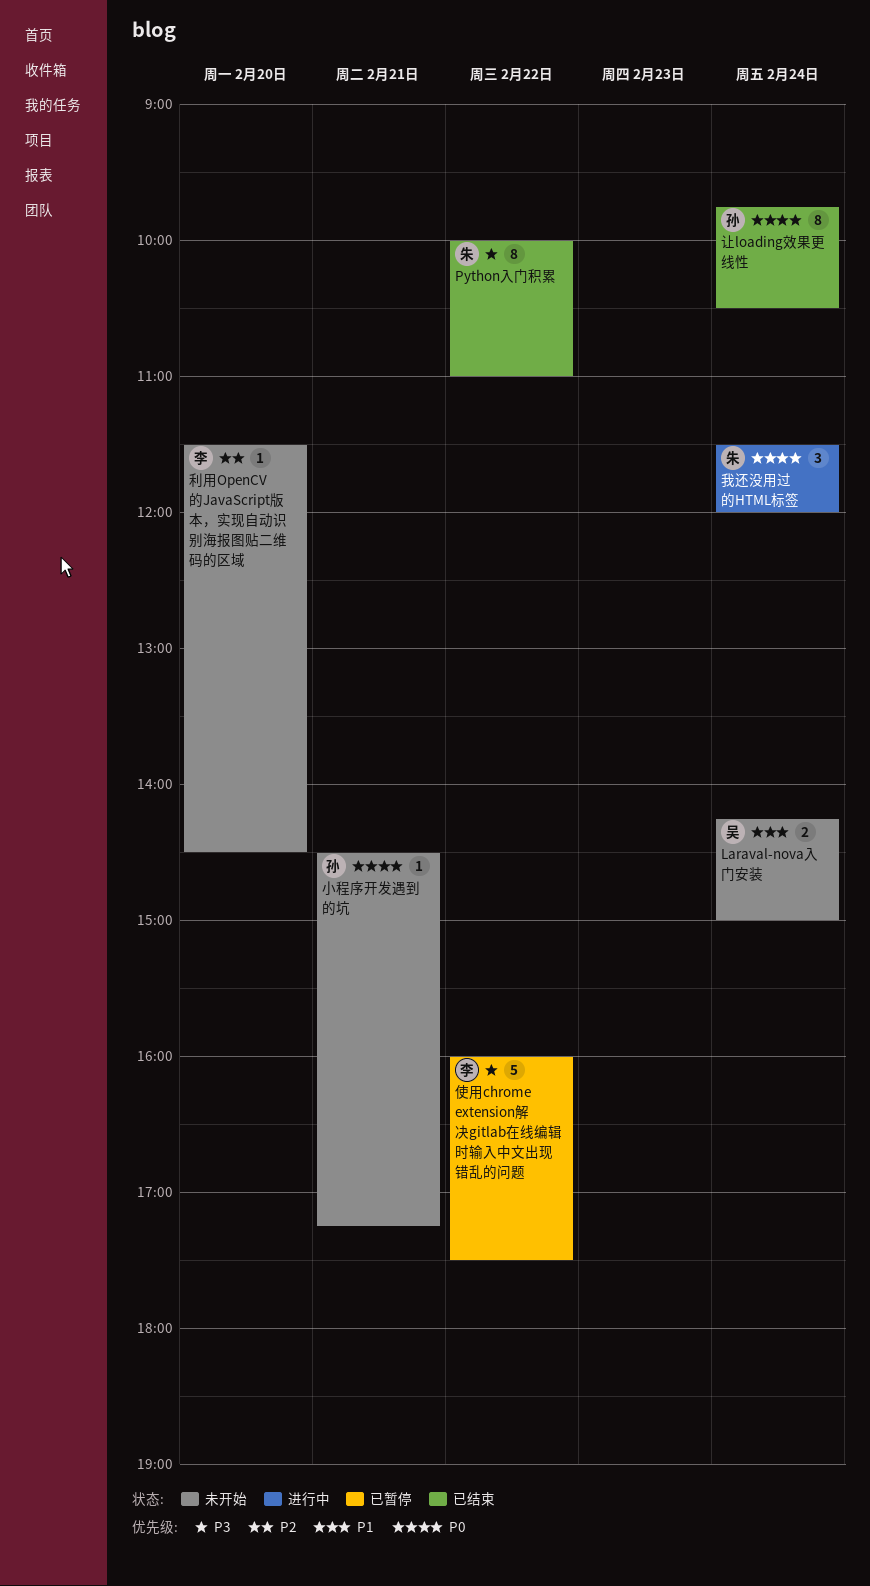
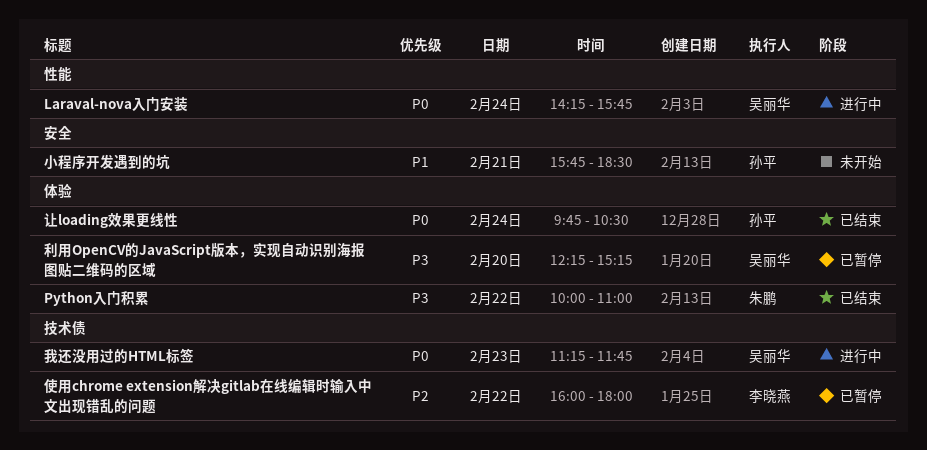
Laraval-nova入门安装, status: 未开始 -> 进行中
Laraval-nova入门安装, priority: P1 -> P0
Laraval-nova入门安装, ends: 15:00 -> 15:45
使用chrome extension解决gitlab在线编辑时输入中文出现错乱的问题, priority: P3 -> P2
使用chrome extension解决gitlab在线编辑时输入中文出现错乱的问题, ends: 17:30 -> 18:00
利用OpenCV的JavaScript版本，实现自动识别海报图贴二维码的区域, status: 未开始 -> 已暂停
利用OpenCV的JavaScript版本，实现自动识别海报图贴二维码的区域, owner: 李晓燕 -> 吴丽华
利用OpenCV的JavaScript版本，实现自动识别海报图贴二维码的区域, priority: P2 -> P3
利用OpenCV的JavaScript版本，实现自动识别海报图贴二维码的区域, begins: 11:30 -> 12:15
利用OpenCV的JavaScript版本，实现自动识别海报图贴二维码的区域, ends: 14:30 -> 15:15
小程序开发遇到的坑, priority: P0 -> P1
小程序开发遇到的坑, begins: 14:30 -> 15:45
小程序开发遇到的坑, ends: 17:15 -> 18:30
我还没用过的HTML标签, owner: 朱鹏 -> 吴丽华
我还没用过的HTML标签, day: Feb 24 -> Feb 23
我还没用过的HTML标签, begins: 11:30 -> 11:15
我还没用过的HTML标签, ends: 12:00 -> 11:45

